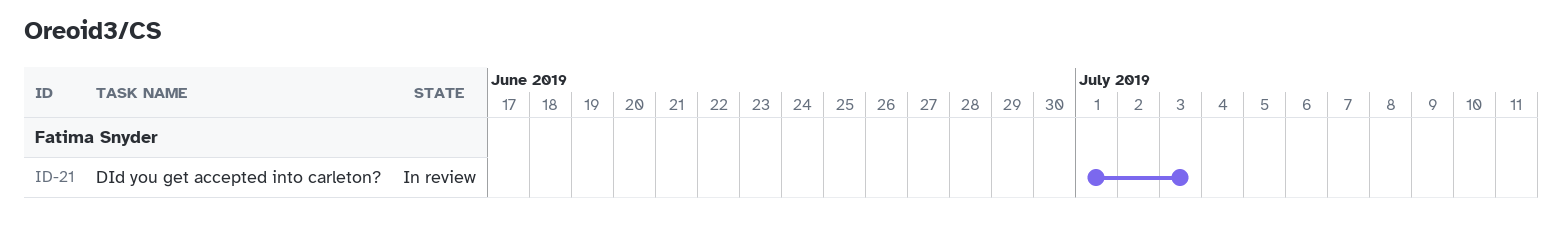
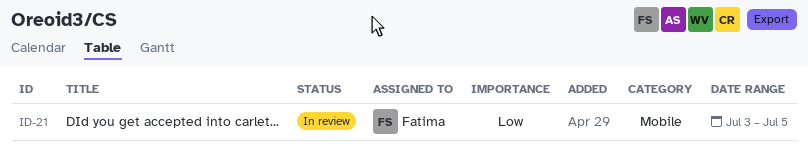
ID-21, start: Jul 1 -> Jul 3
ID-21, due: Jul 3 -> Jul 5

